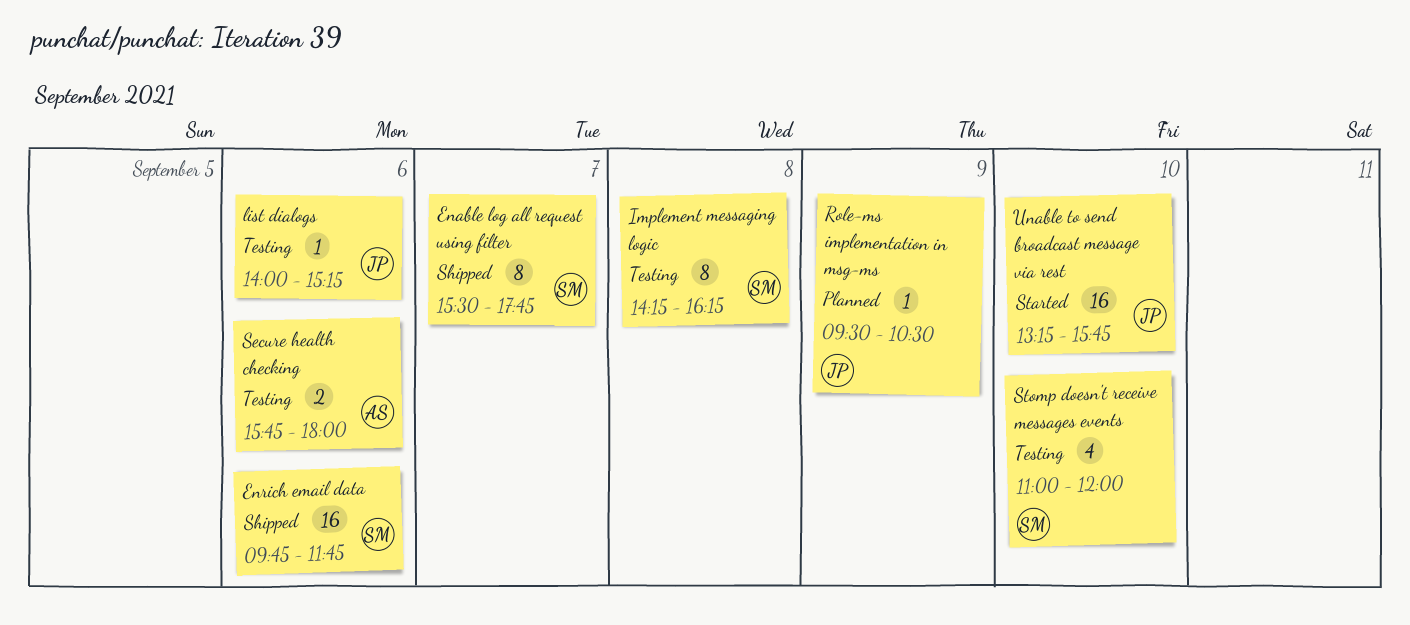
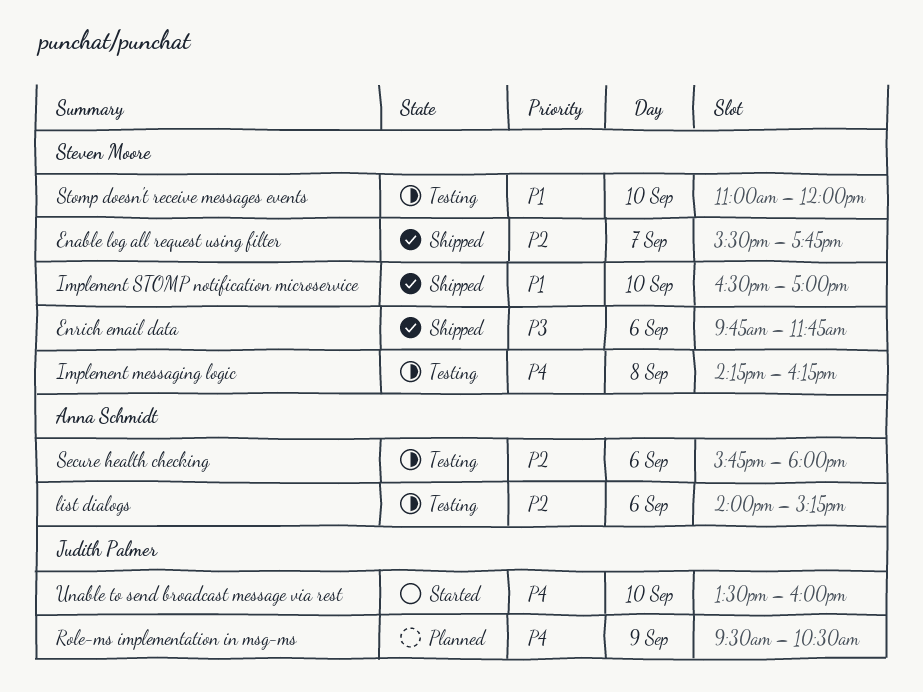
Implement STOMP notification microservice: none -> present
list dialogs, owner: Judith Palmer -> Anna Schmidt
Unable to send broadcast message via rest, begins: 13:15 -> 13:30
Unable to send broadcast message via rest, ends: 15:45 -> 16:00

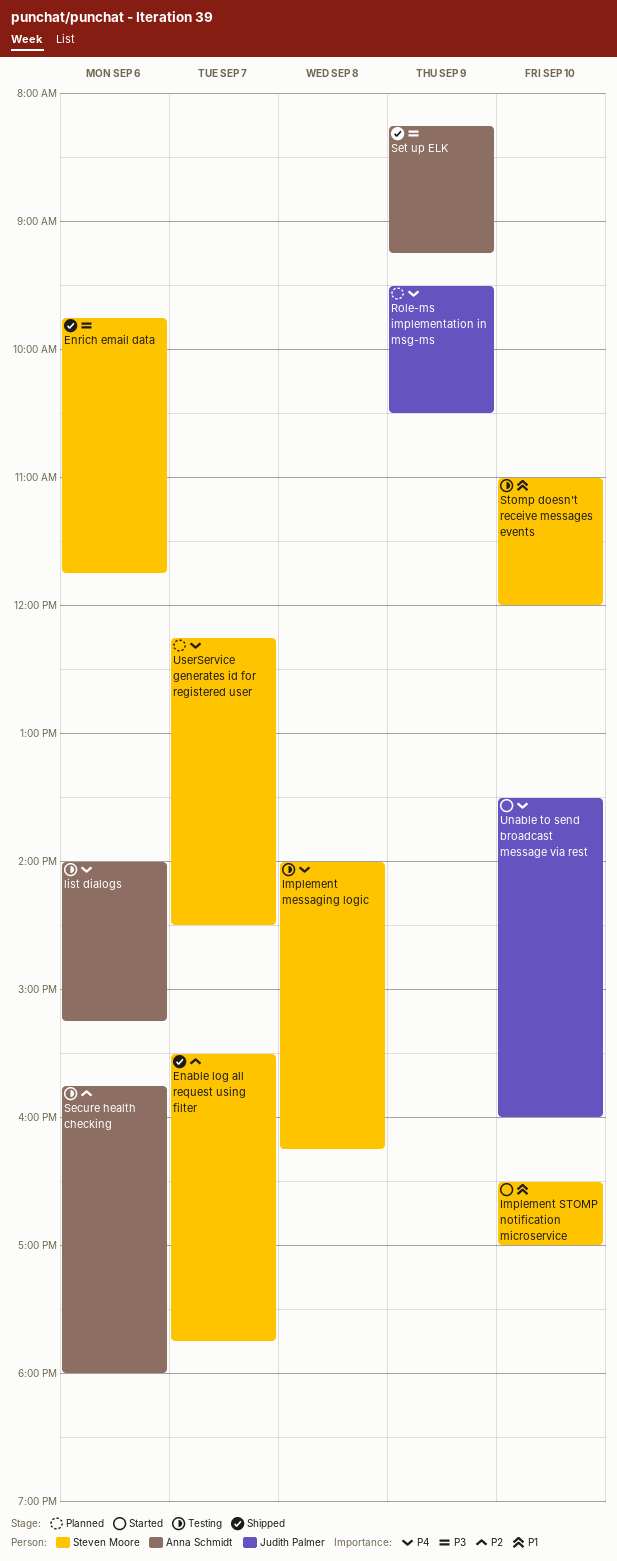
Implement messaging logic, begins: 14:15 -> 14:00
Implement STOMP notification microservice, status: Shipped -> Started
list dialogs, priority: P2 -> P4
Set up ELK: none -> present
UserService generates id for registered user: none -> present

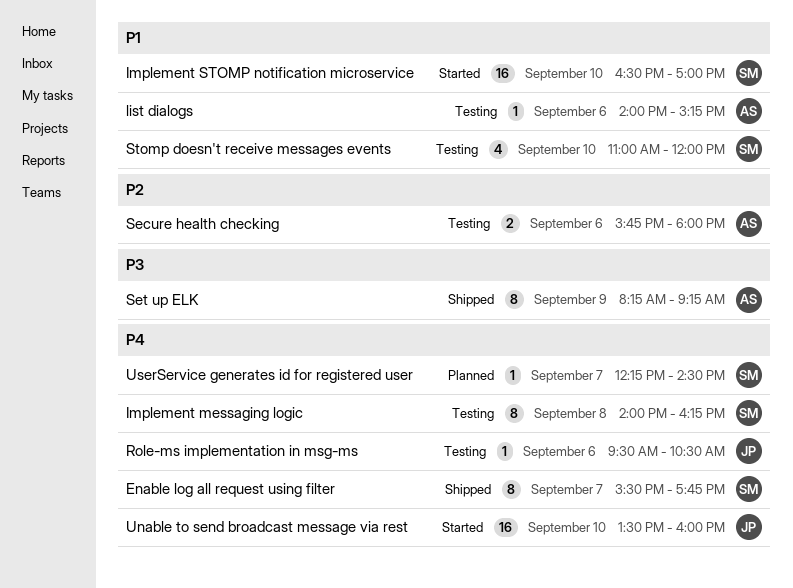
Enable log all request using filter, priority: P2 -> P4
Enrich email data: present -> none
list dialogs, priority: P4 -> P1
Role-ms implementation in msg-ms, status: Planned -> Testing
Role-ms implementation in msg-ms, day: Sep 9 -> Sep 6

